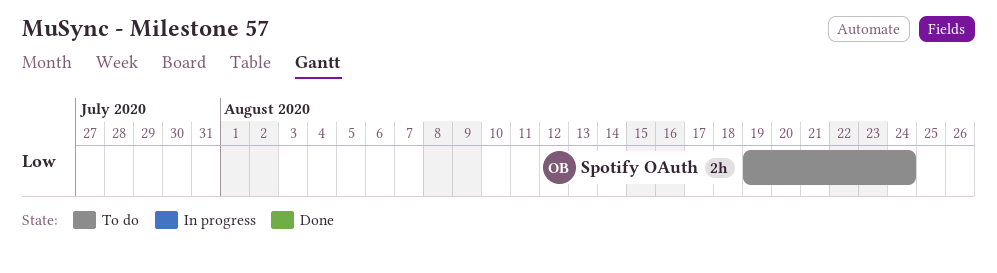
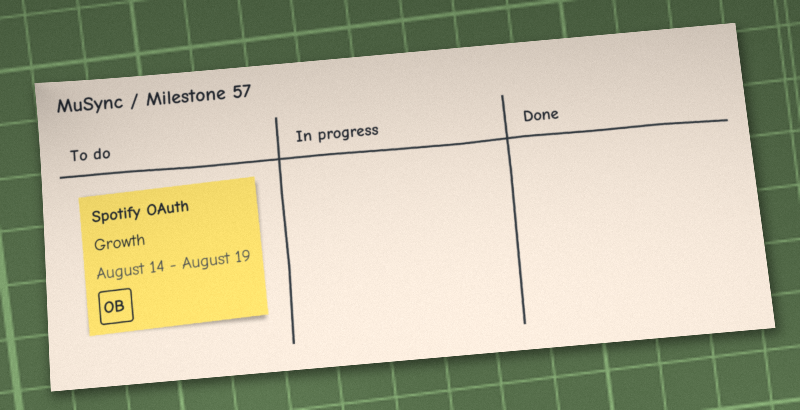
Spotify OAuth, start: Aug 19 -> Aug 14
Spotify OAuth, due: Aug 24 -> Aug 19

